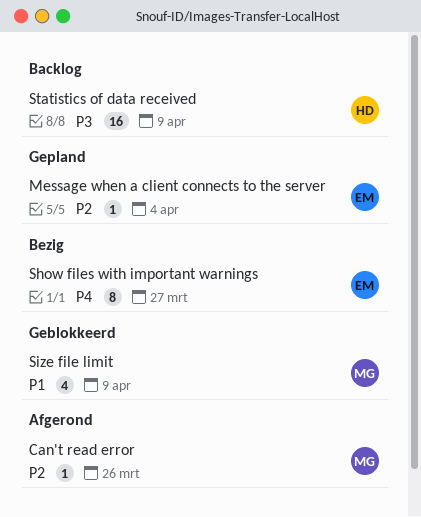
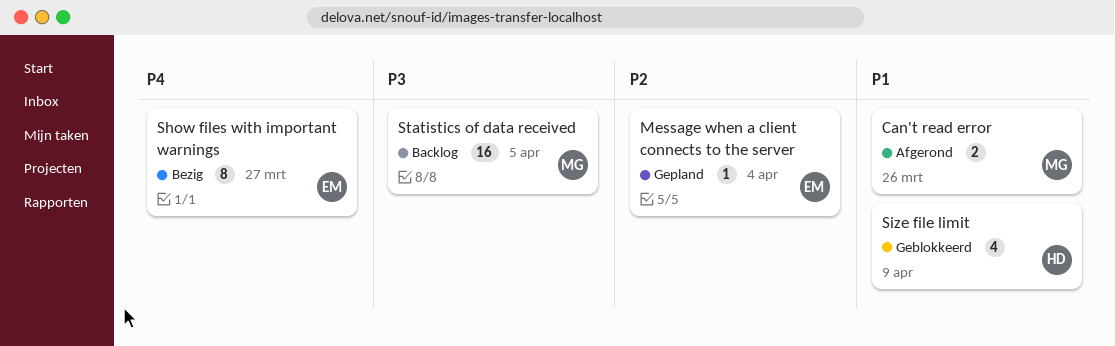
Can't read error, priority: P2 -> P1
Can't read error, estimate: 1 -> 2
Size file limit, owner: MG -> HD
Statistics of data received, owner: HD -> MG
Statistics of data received, due: Apr 9 -> Apr 5

